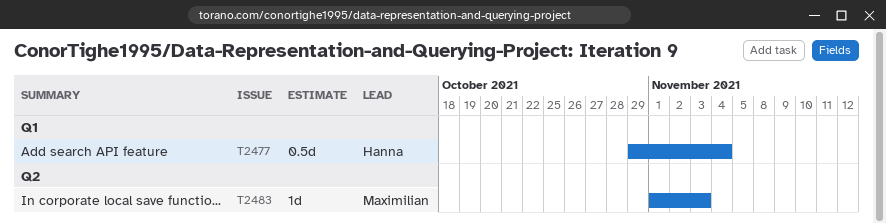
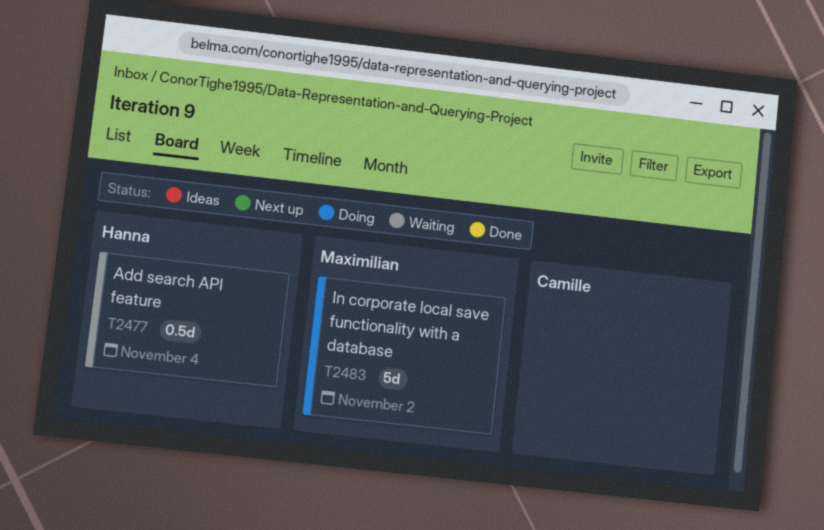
T2483, estimate: 1d -> 5d
T2483, due: Nov 3 -> Nov 2

